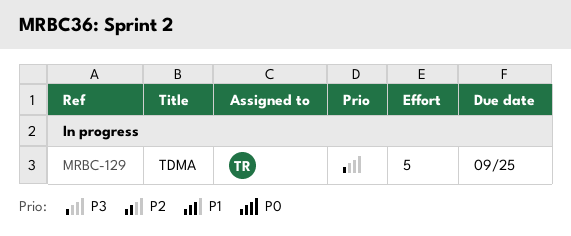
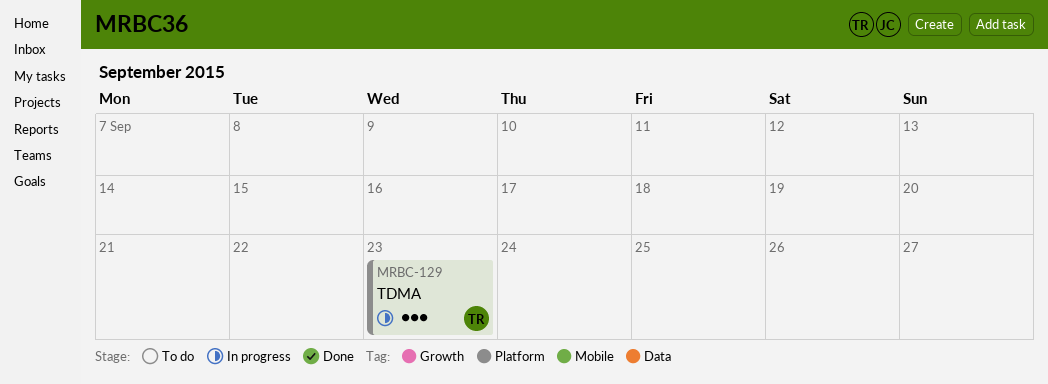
MRBC-129, estimate: 5 -> 3
MRBC-129, due: Sep 25 -> Sep 23

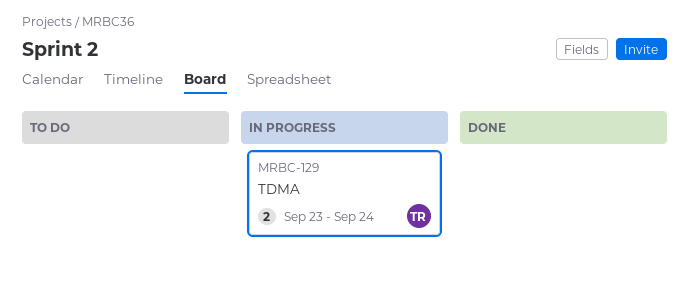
MRBC-129, estimate: 3 -> 2
MRBC-129, due: Sep 23 -> Sep 24

